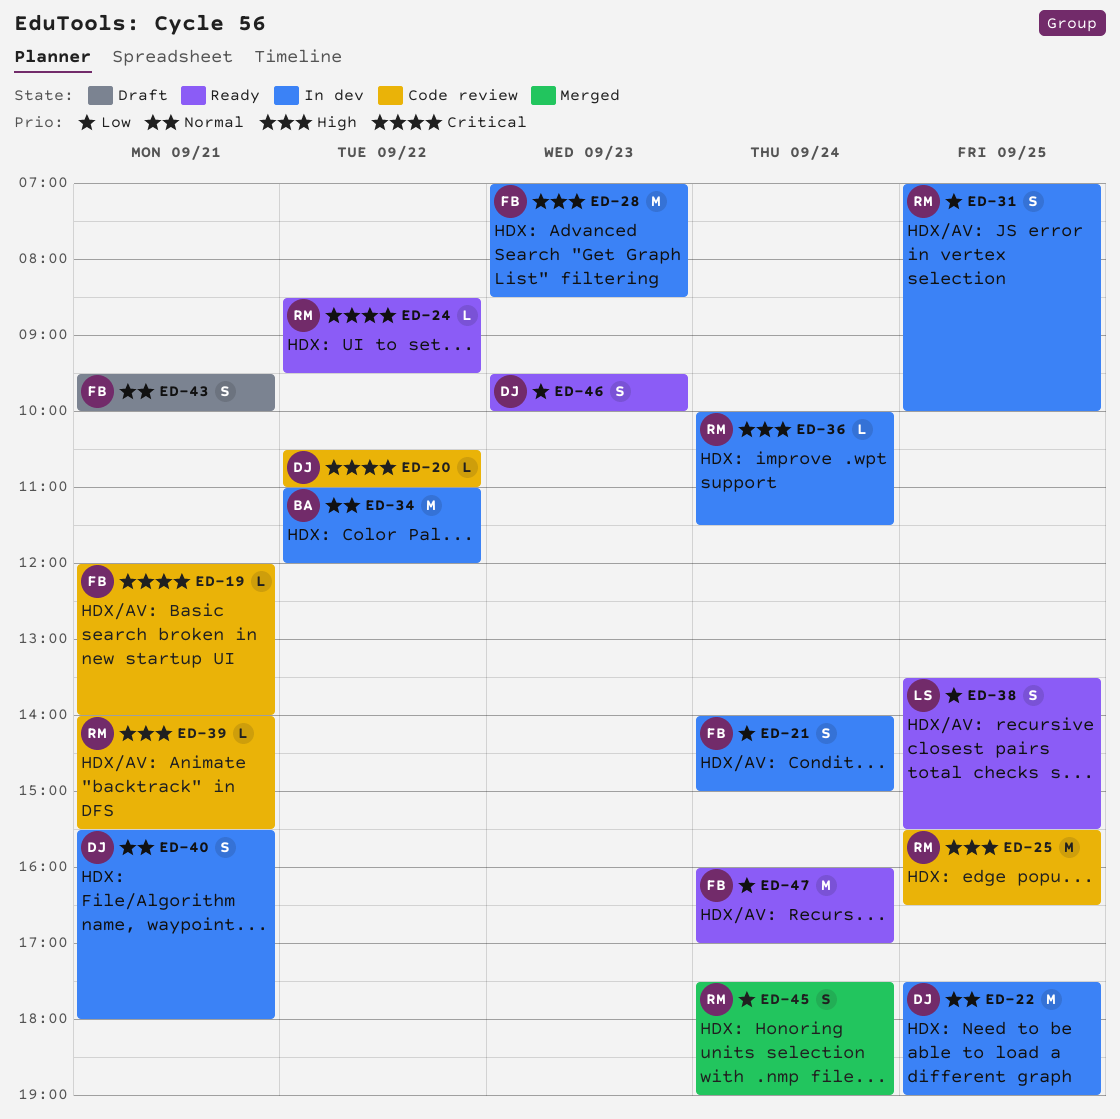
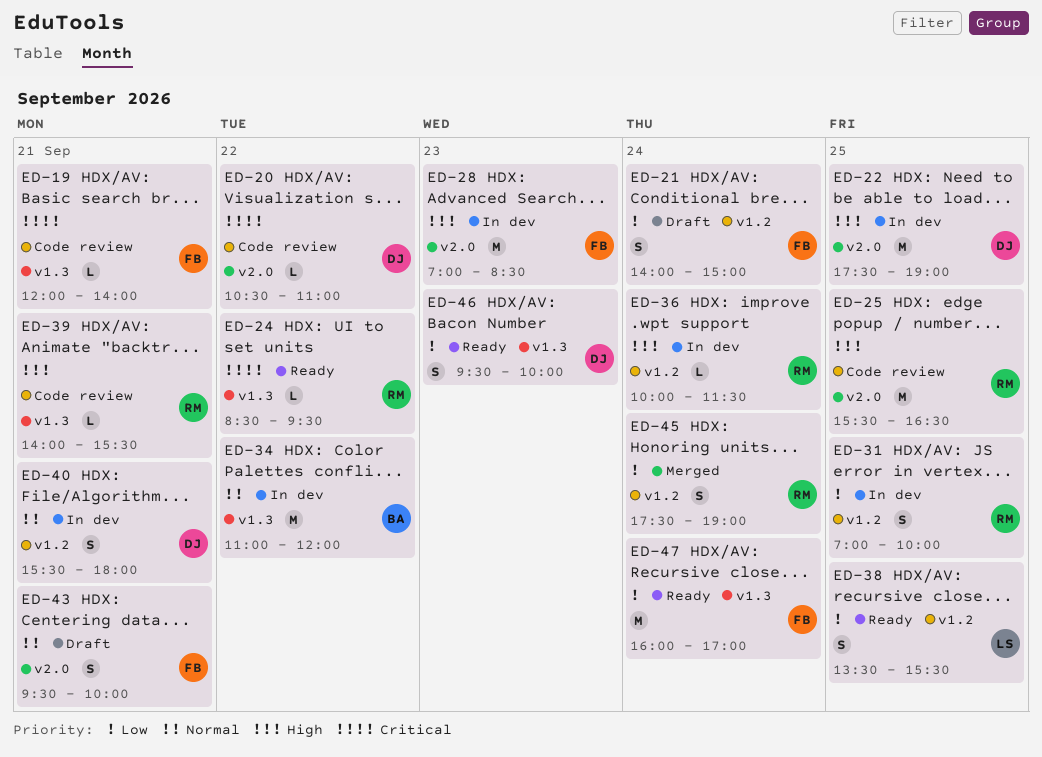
ED-21, status: In dev -> Draft
ED-22, priority: Normal -> High

